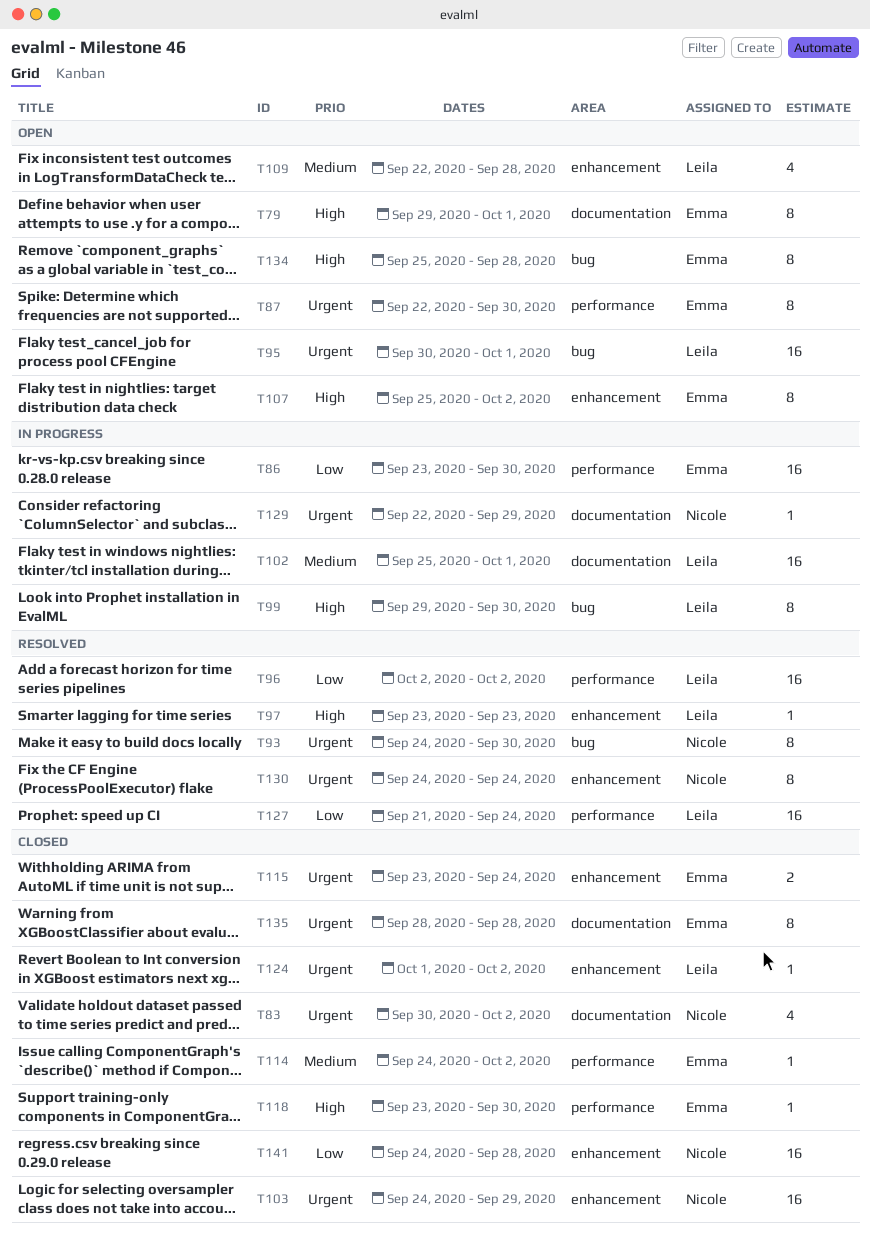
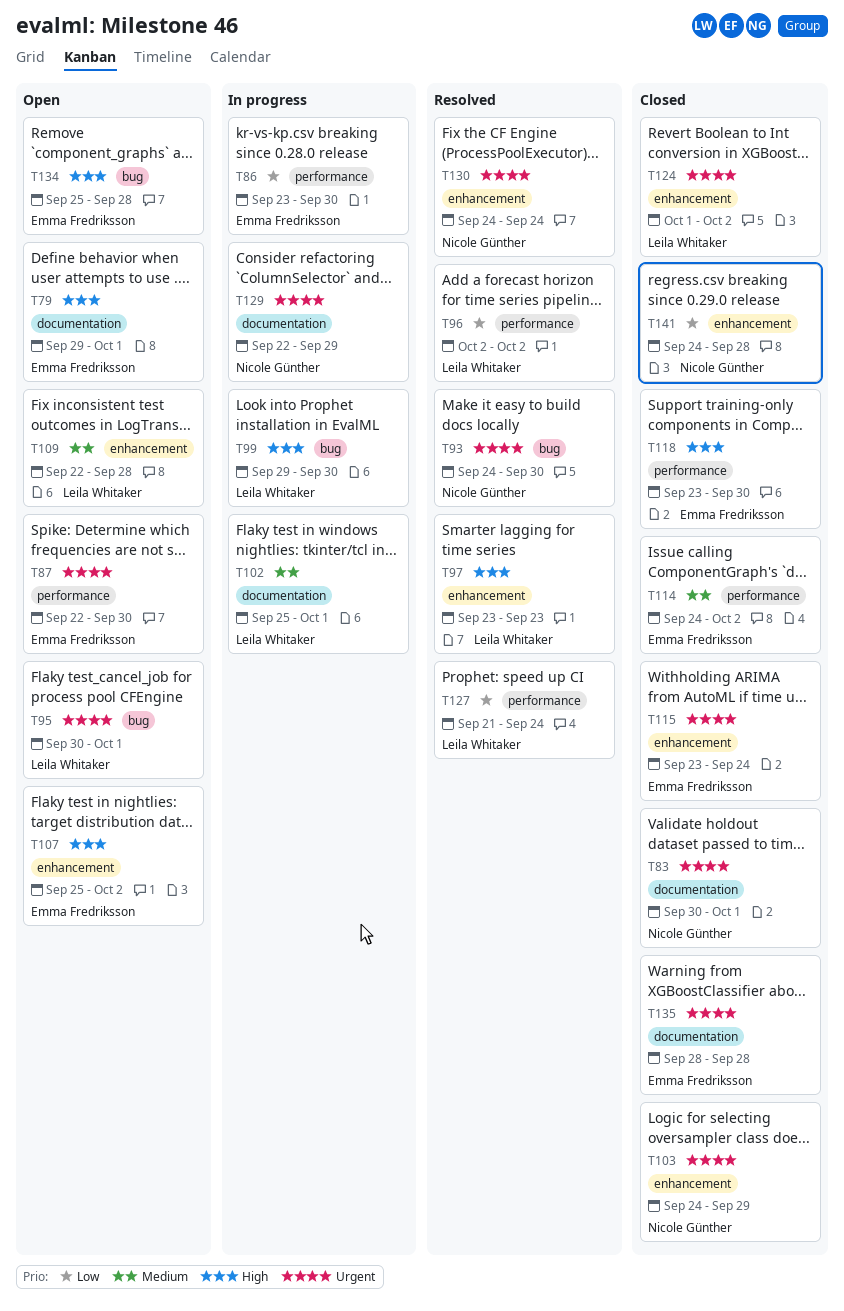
T83, due: Oct 2 -> Oct 1

